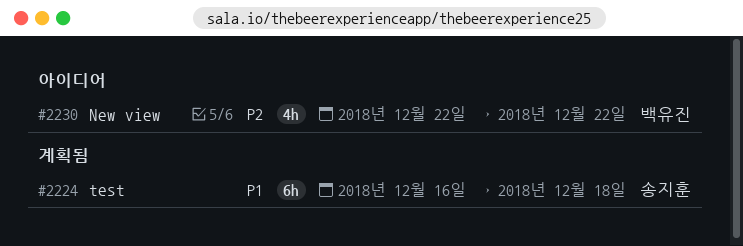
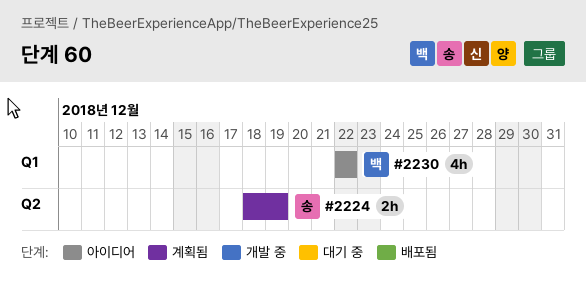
#2224, estimate: 6h -> 2h
#2224, start: Dec 16 -> Dec 18
#2224, due: Dec 18 -> Dec 19

